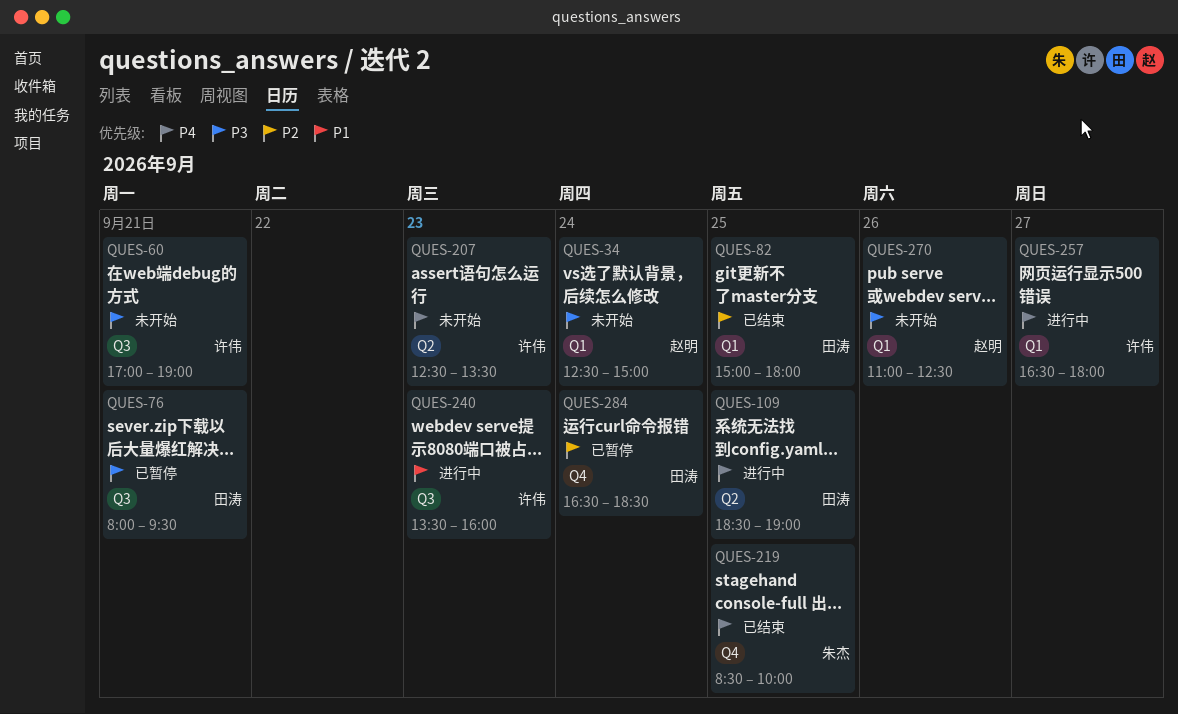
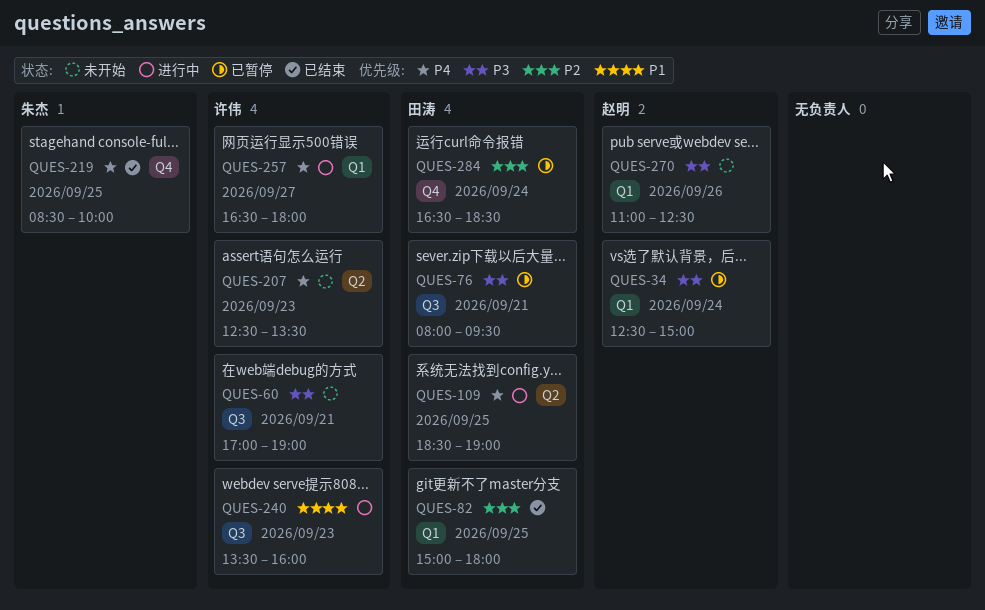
QUES-34, status: 未开始 -> 已暂停

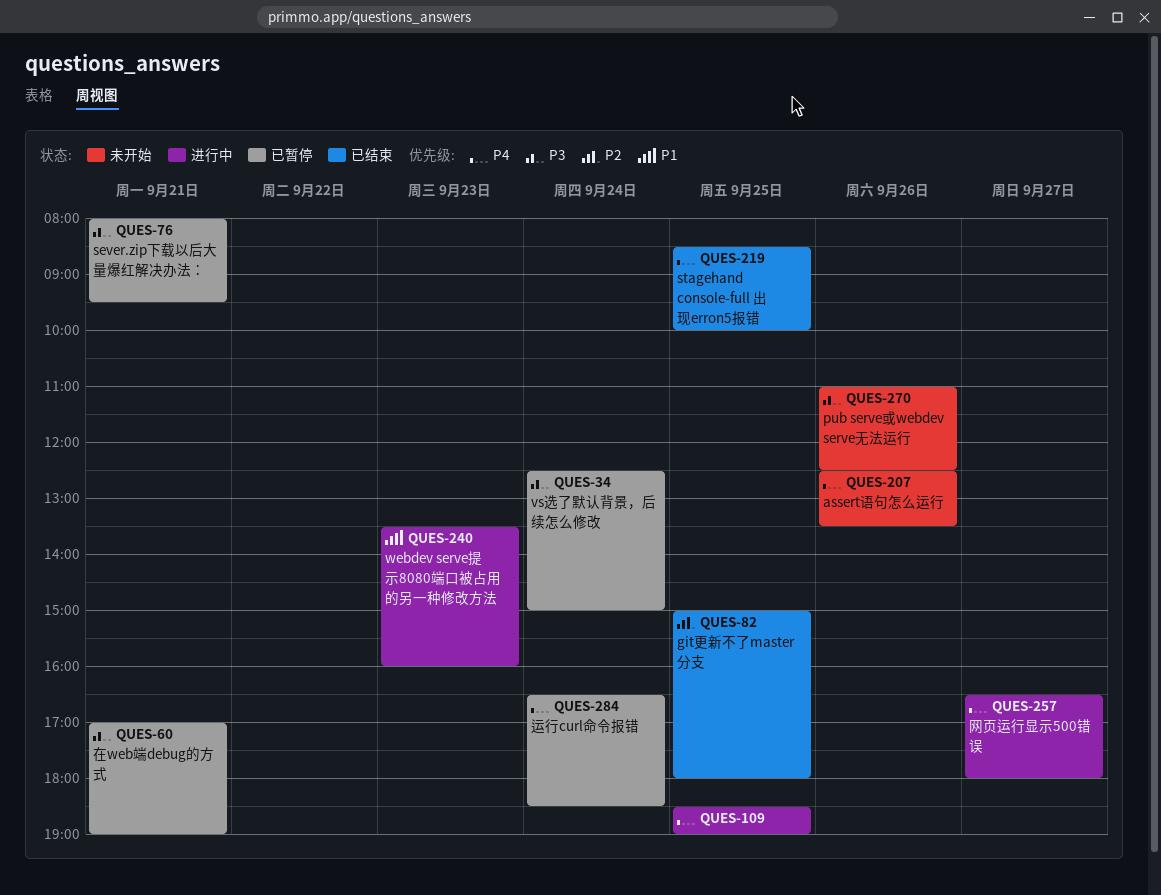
QUES-60, status: 未开始 -> 已暂停
QUES-207, day: Sep 23 -> Sep 26
QUES-284, priority: P2 -> P4

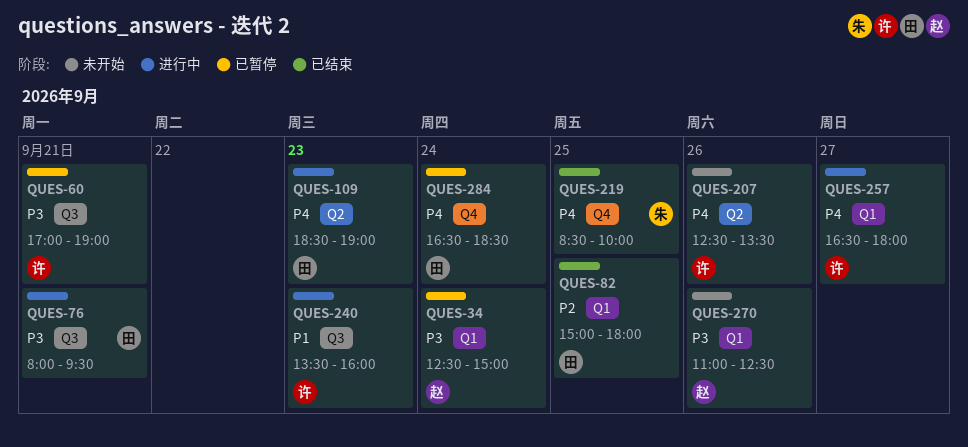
QUES-76, status: 已暂停 -> 进行中
QUES-109, day: Sep 25 -> Sep 23

